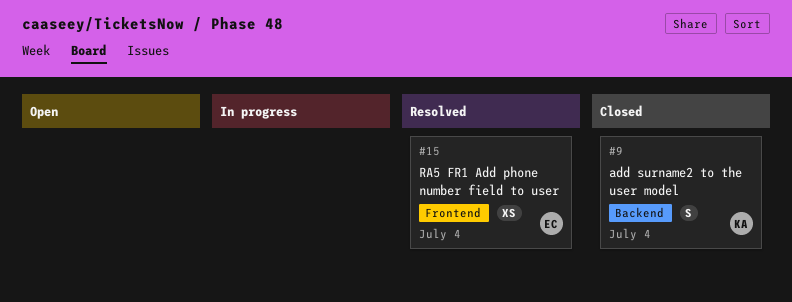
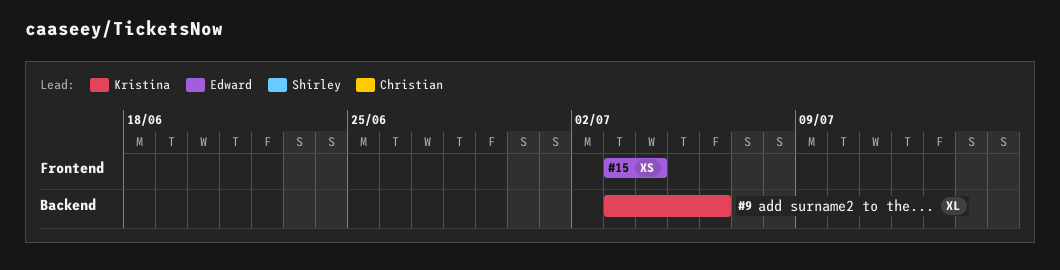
#9, estimate: S -> XL
#9, due: Jul 4 -> Jul 6

